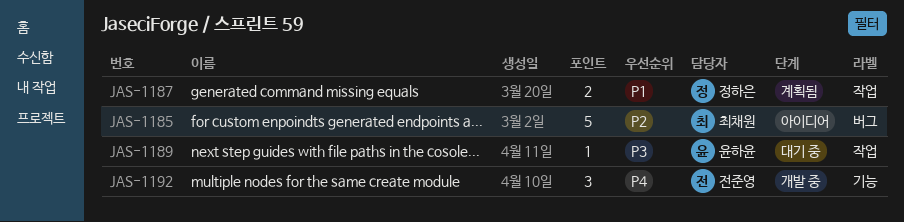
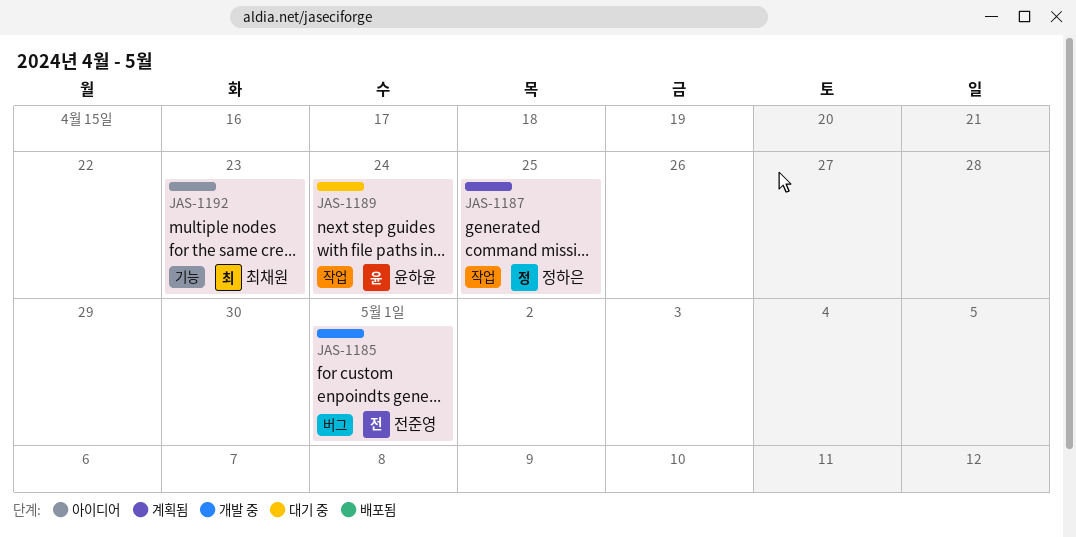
JAS-1185, status: 아이디어 -> 개발 중
JAS-1185, owner: 최채원 -> 전준영
JAS-1192, status: 개발 중 -> 아이디어
JAS-1192, owner: 전준영 -> 최채원

